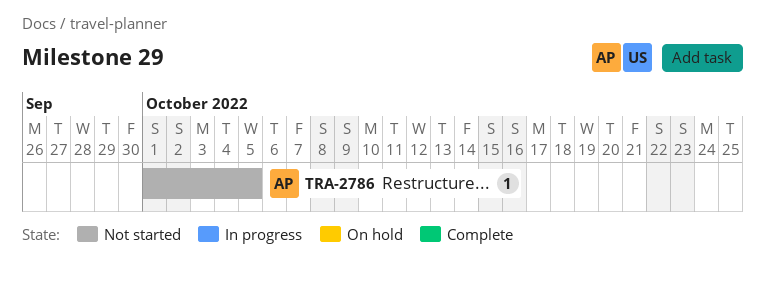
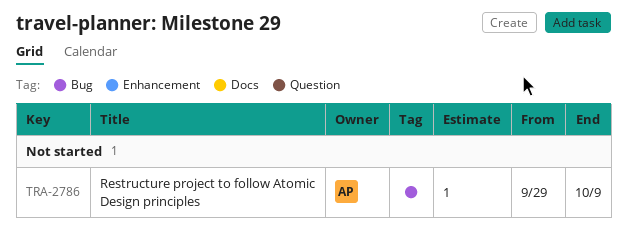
TRA-2786, start: Oct 1 -> Sep 29
TRA-2786, due: Oct 5 -> Oct 9

